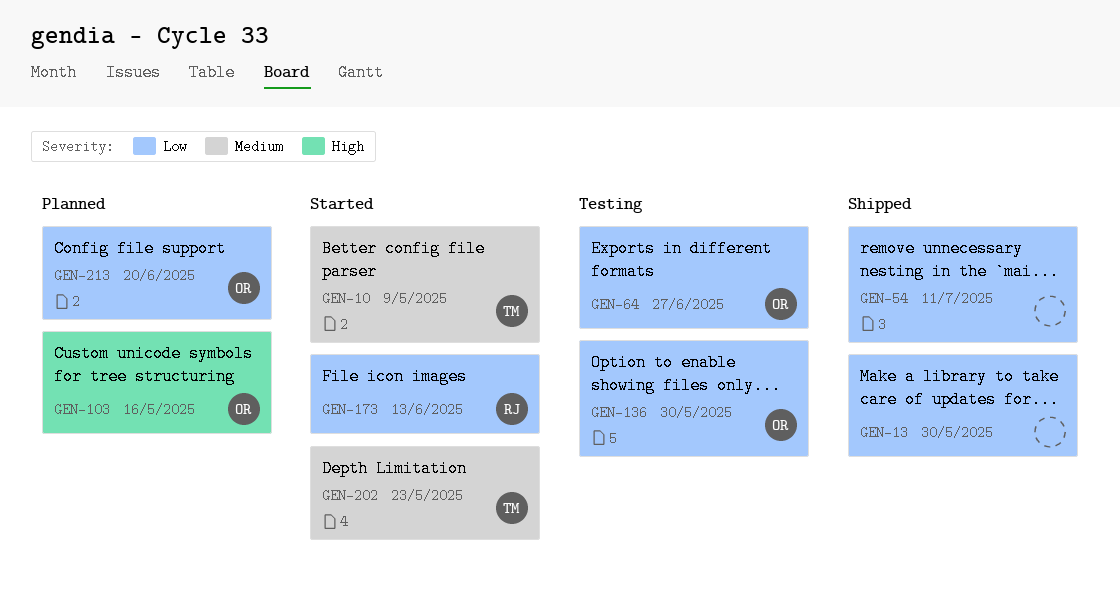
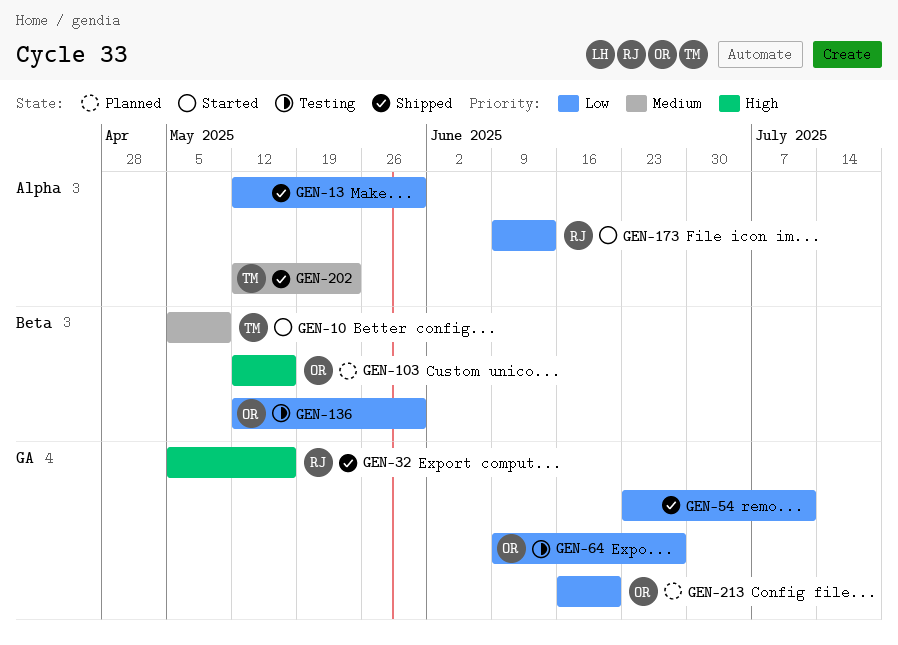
GEN-32: none -> present
GEN-202, status: Started -> Shipped

